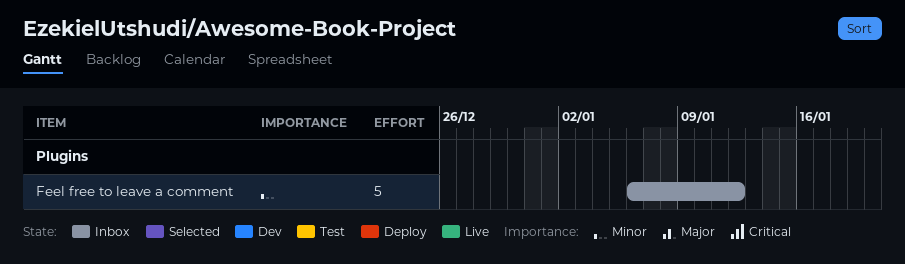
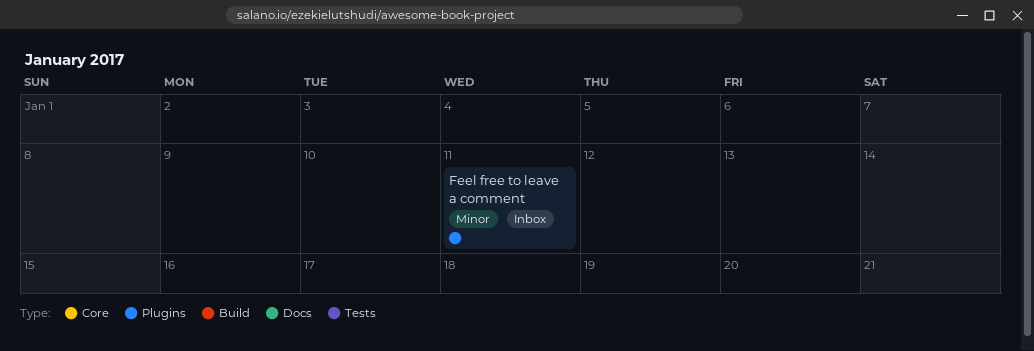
Feel free to leave a comment, due: Jan 12 -> Jan 11

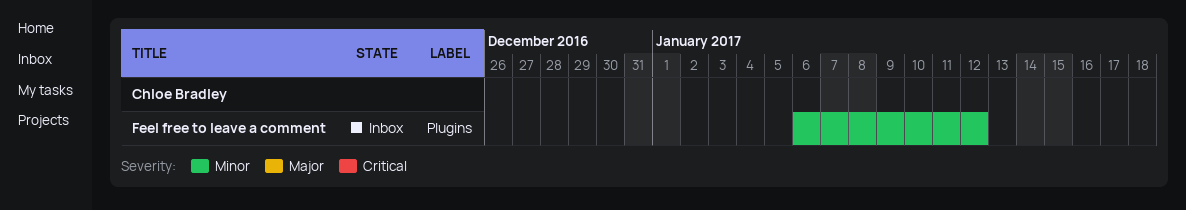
Feel free to leave a comment, due: Jan 11 -> Jan 12

